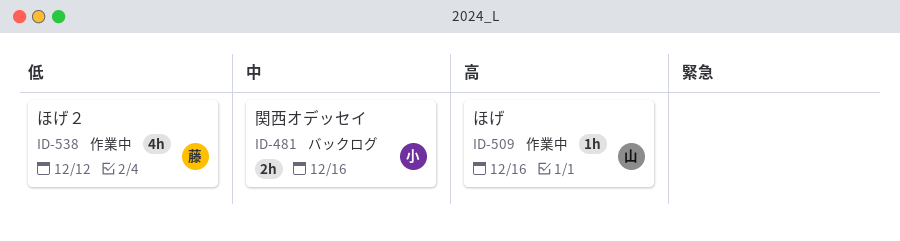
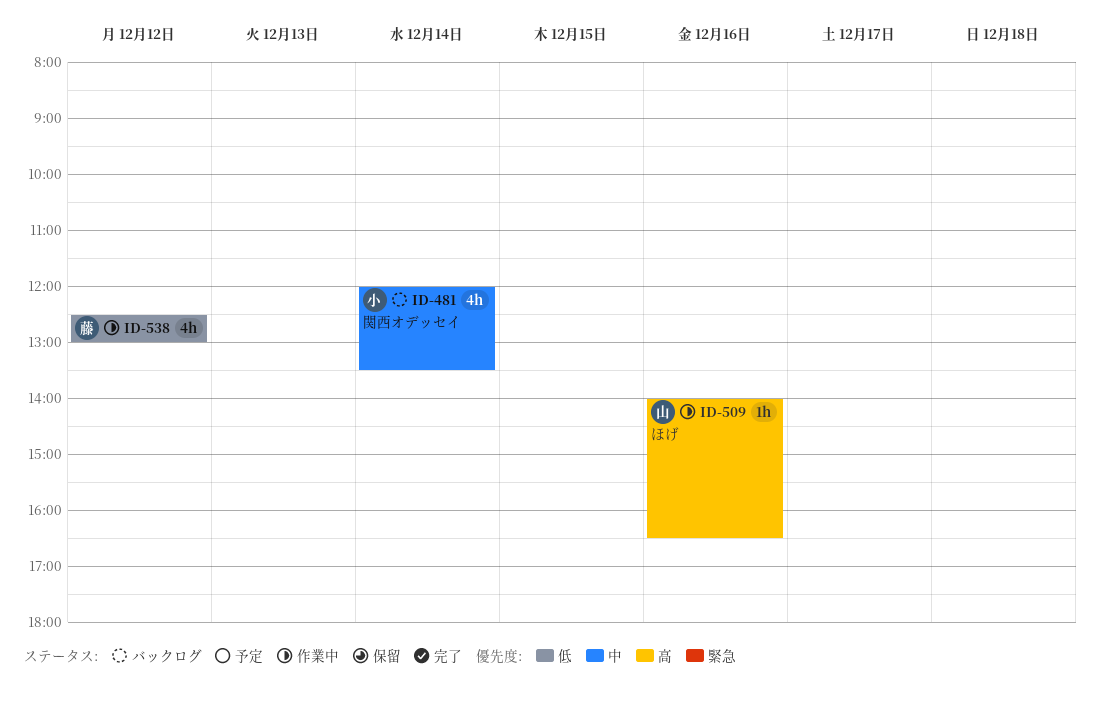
ID-481, estimate: 2h -> 4h
ID-481, day: Dec 16 -> Dec 14

